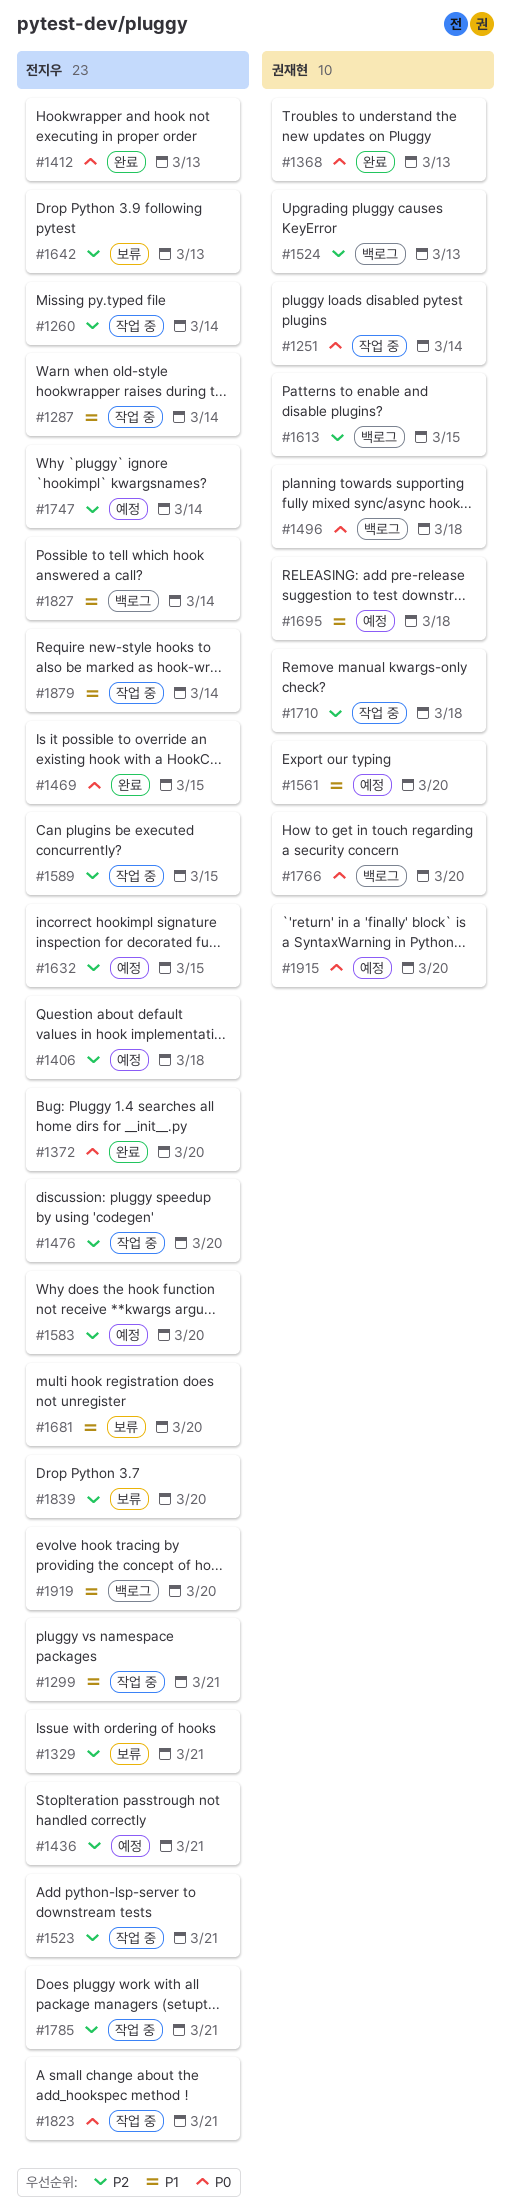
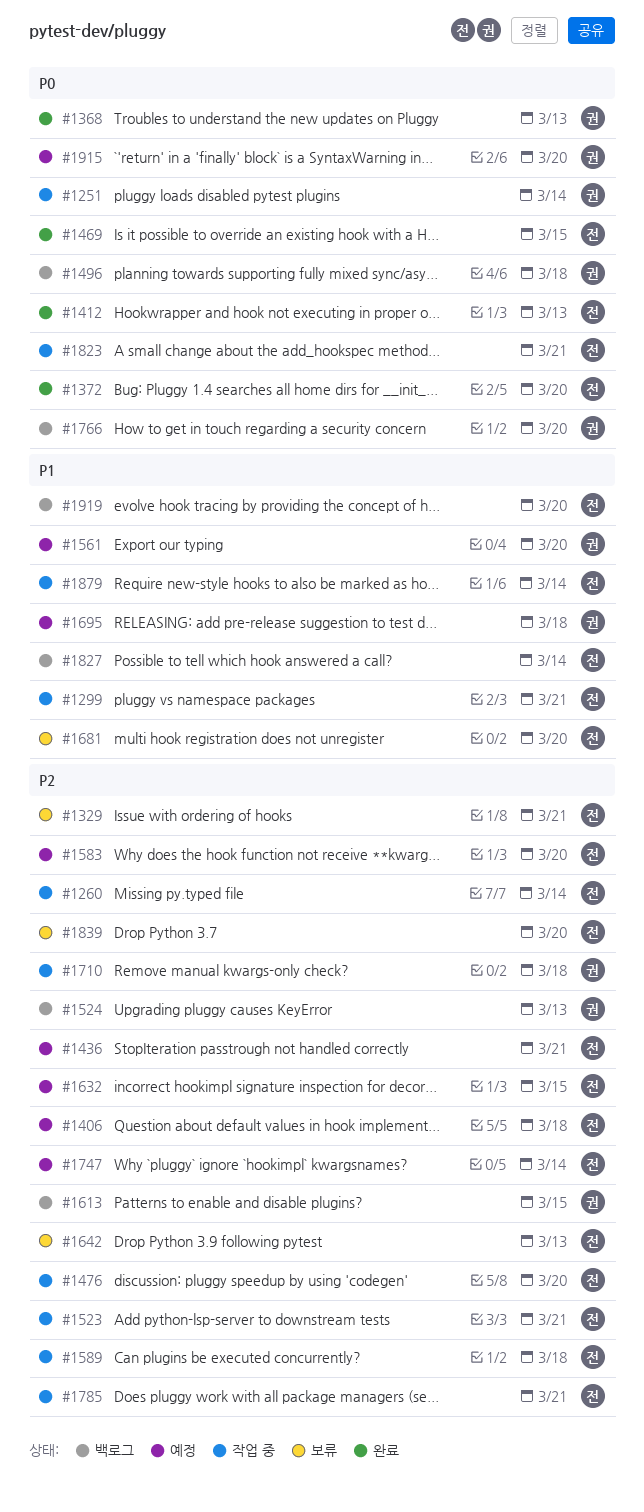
#1287: present -> none
#1589, due: Mar 15 -> Mar 18

